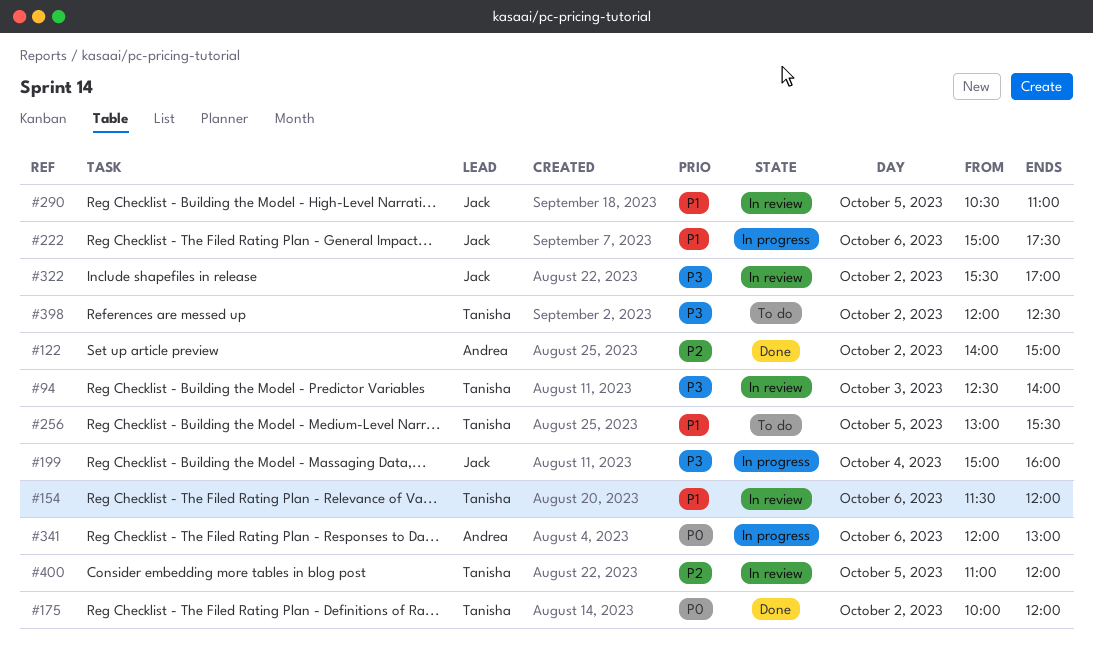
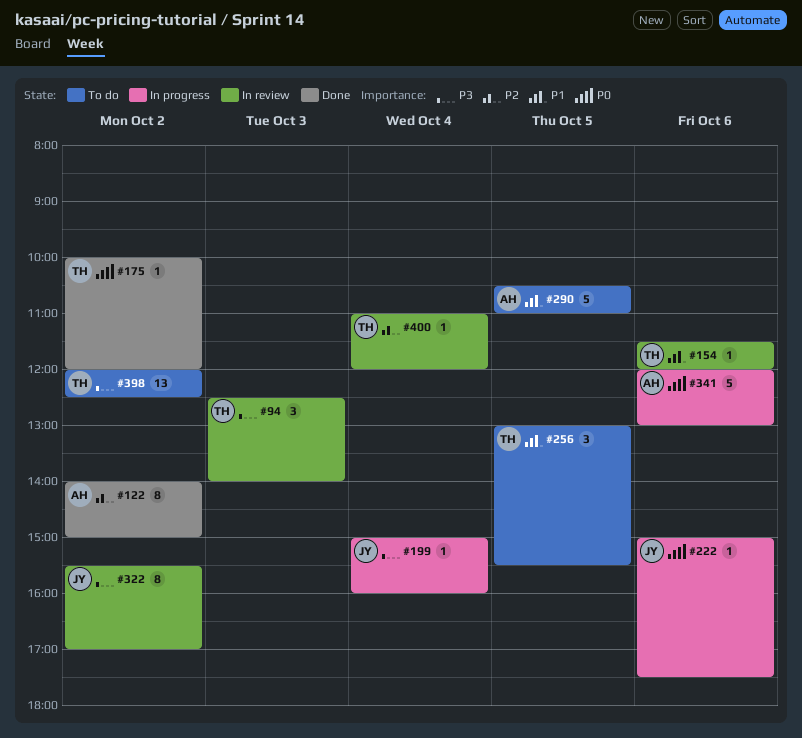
#222, priority: P1 -> P0
#290, status: In review -> To do
#290, owner: Jack -> Andrea
#400, day: Oct 5 -> Oct 4

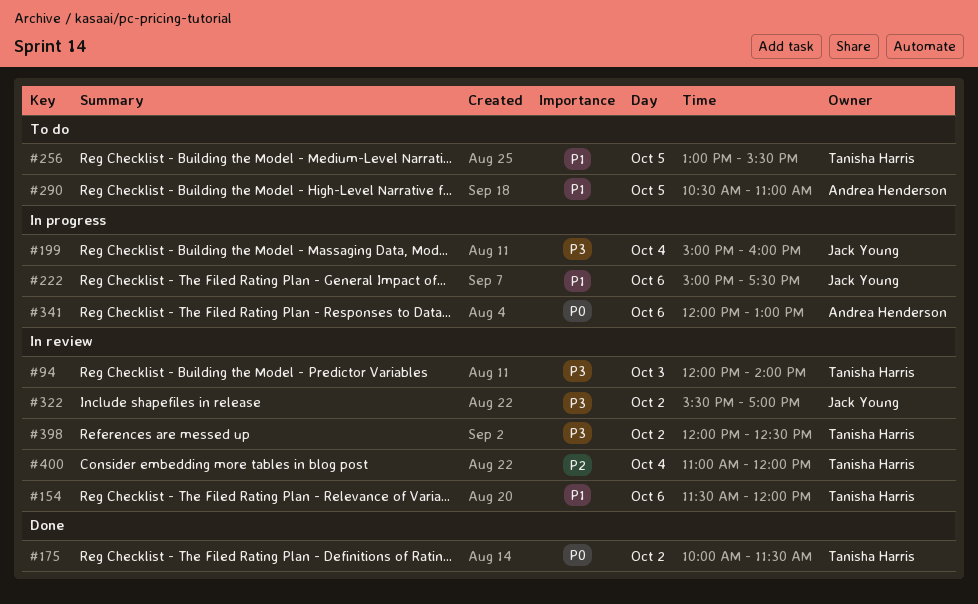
#94, begins: 12:30 -> 12:00
#122: present -> none
#175, ends: 12:00 -> 11:30
#222, priority: P0 -> P1
#398, status: To do -> In review

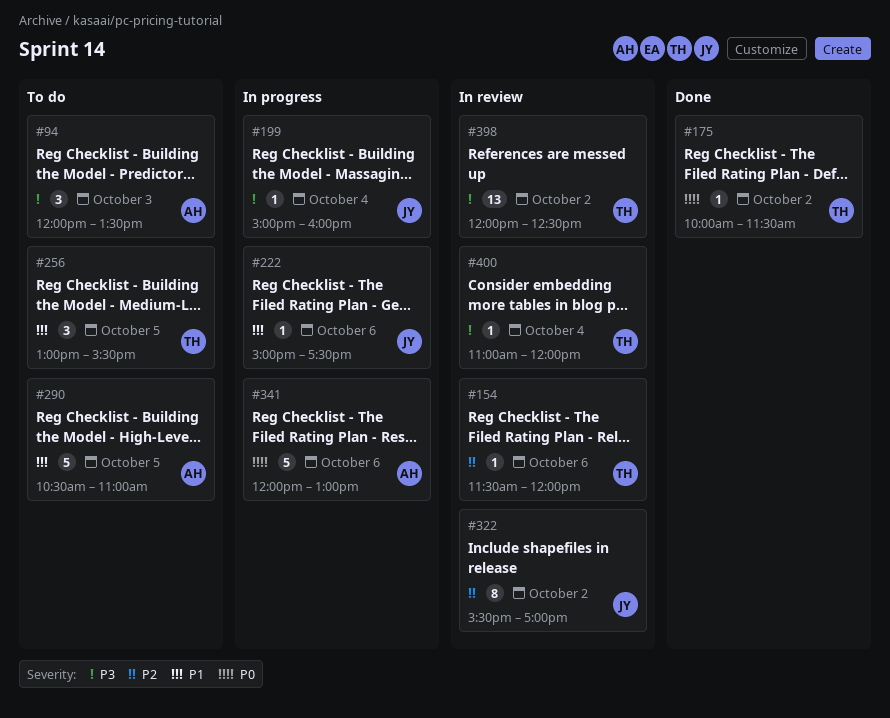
#94, status: In review -> To do
#94, owner: Tanisha Harris -> Andrea Henderson
#94, ends: 14:00 -> 13:30
#154, priority: P1 -> P2
#322, priority: P3 -> P2
#400, priority: P2 -> P3

